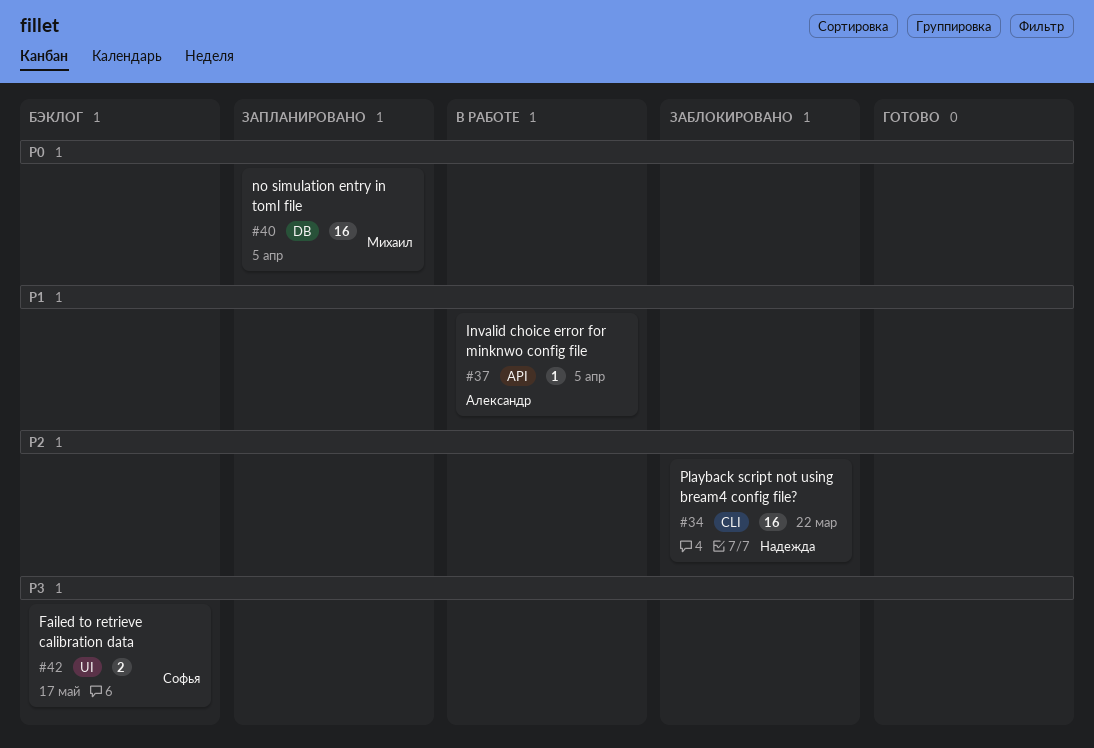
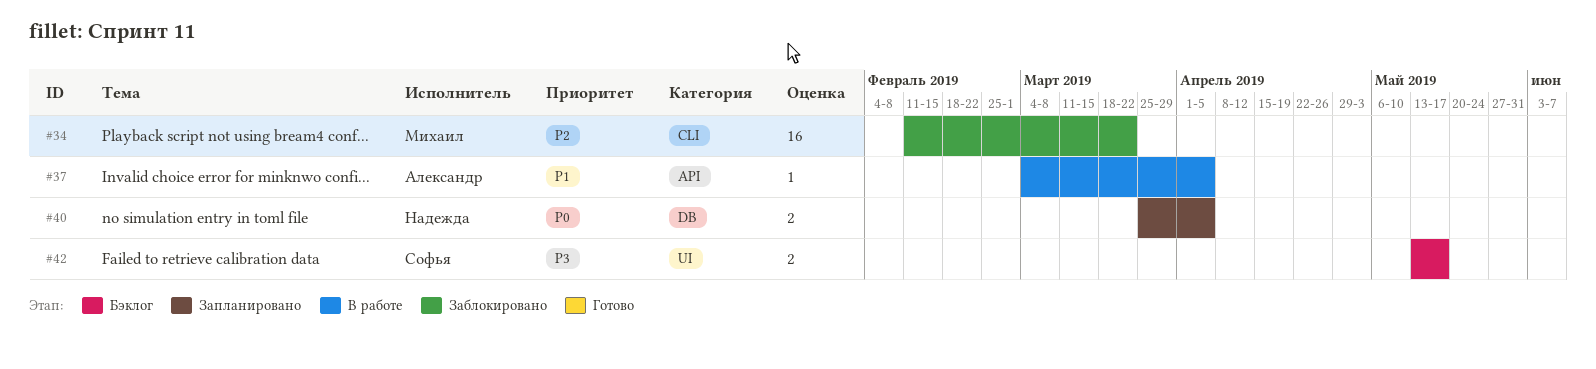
#34, owner: Надежда -> Михаил
#40, owner: Михаил -> Надежда
#40, estimate: 16 -> 2

